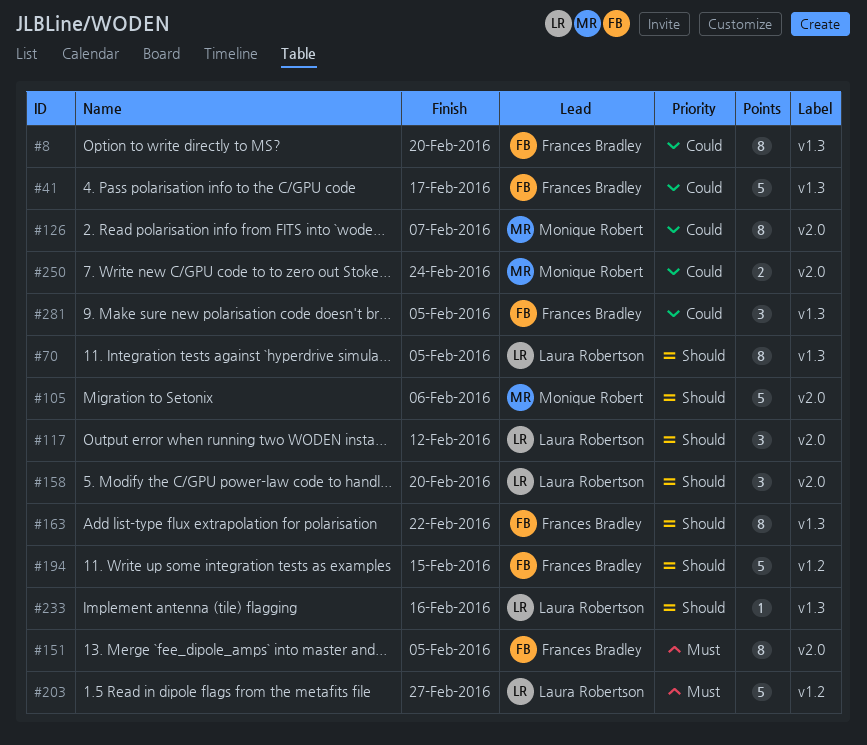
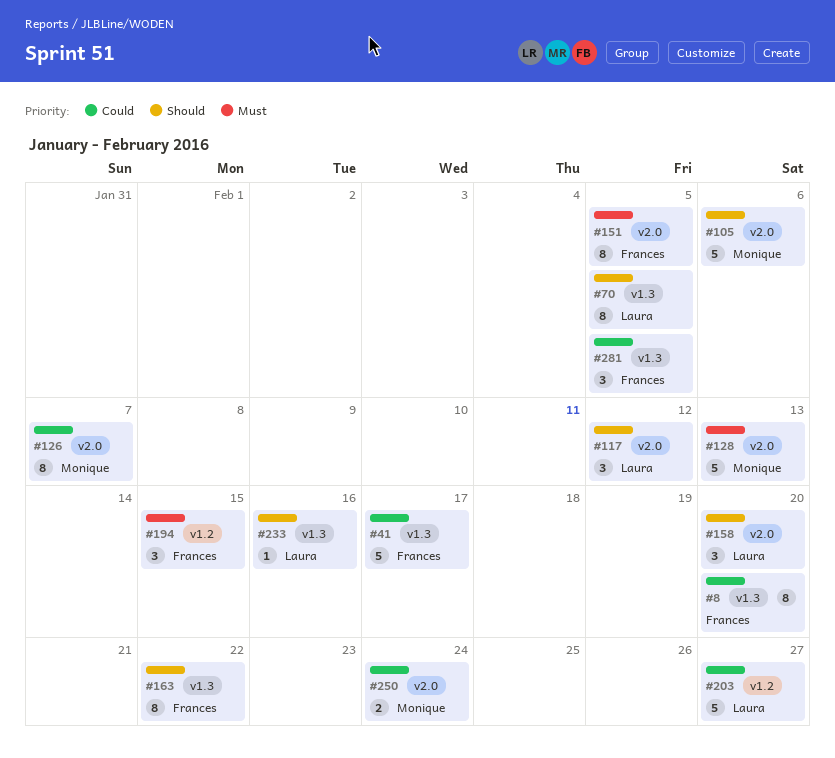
#128: none -> present
#194, priority: Should -> Must
#194, estimate: 5 -> 3
#203, priority: Must -> Could

